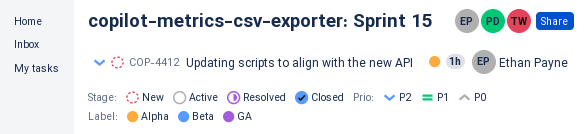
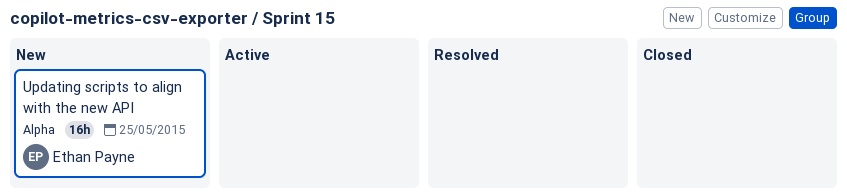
Updating scripts to align with the new API, estimate: 1h -> 16h

